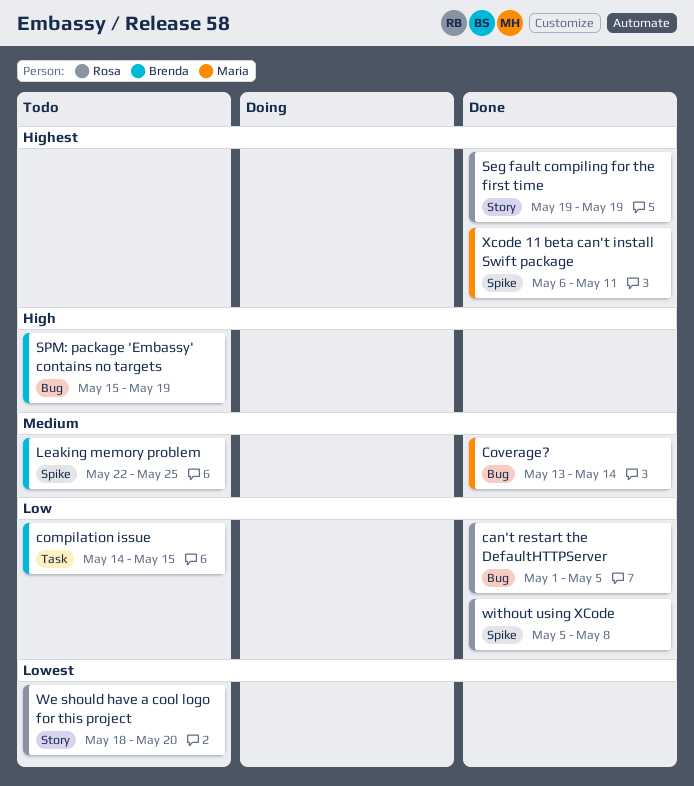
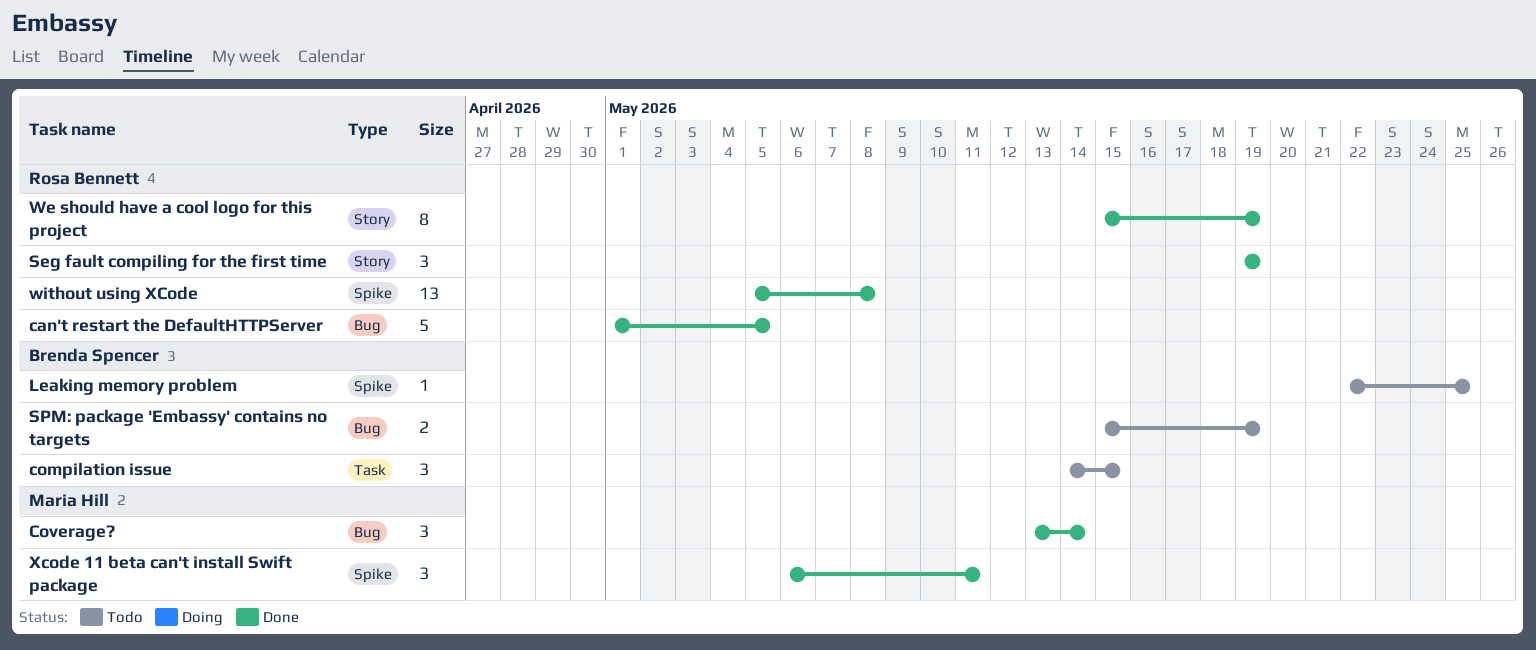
We should have a cool logo for this project, status: Todo -> Done
We should have a cool logo for this project, start: May 18 -> May 15
We should have a cool logo for this project, due: May 20 -> May 19

